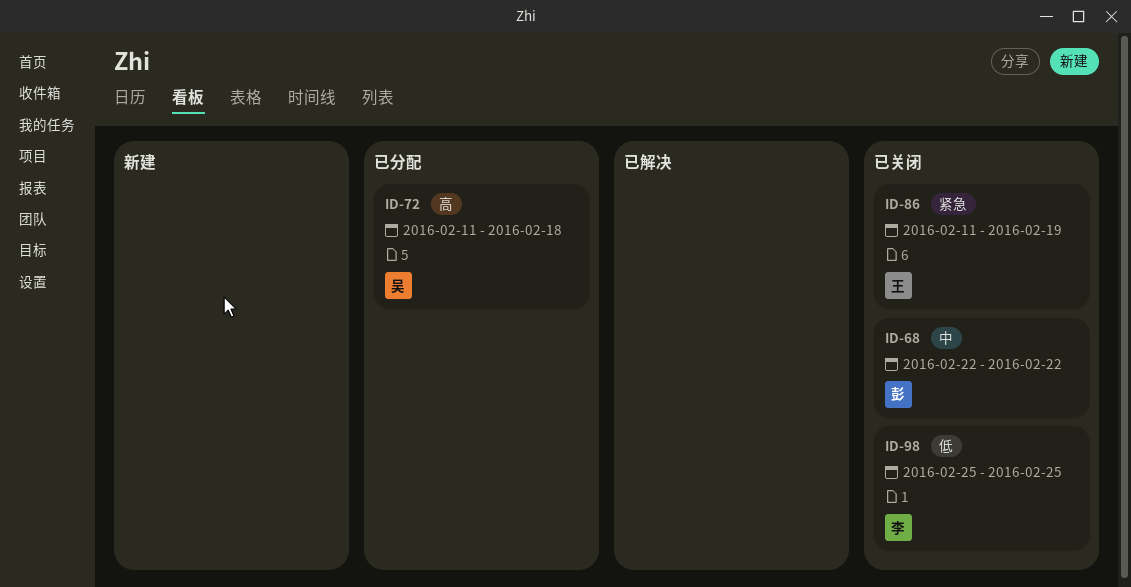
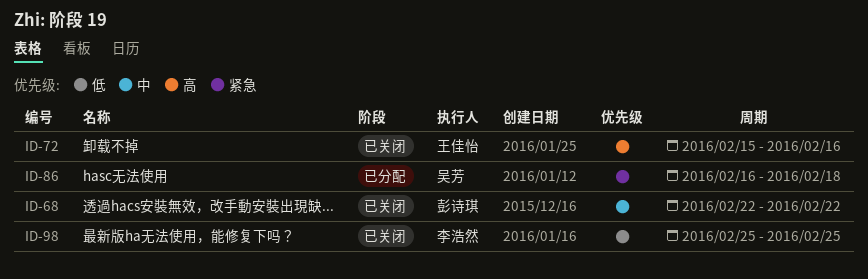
ID-72, status: 已分配 -> 已关闭
ID-72, owner: 吴芳 -> 王佳怡
ID-72, start: Feb 11 -> Feb 15
ID-72, due: Feb 18 -> Feb 16
ID-86, status: 已关闭 -> 已分配
ID-86, owner: 王佳怡 -> 吴芳
ID-86, start: Feb 11 -> Feb 16
ID-86, due: Feb 19 -> Feb 18

